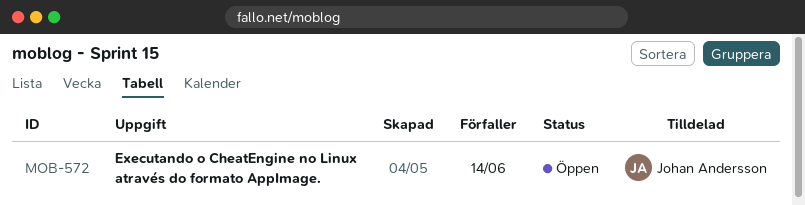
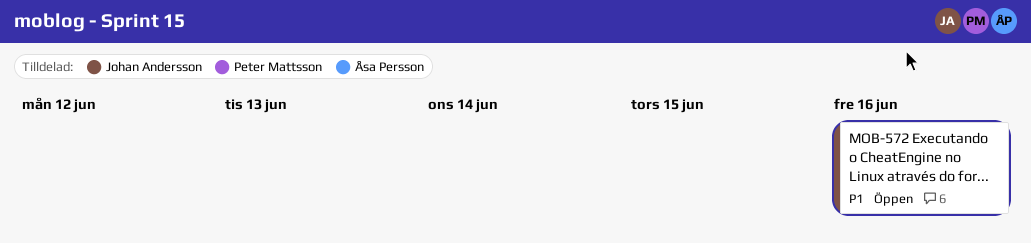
MOB-572, due: Jun 14 -> Jun 16

